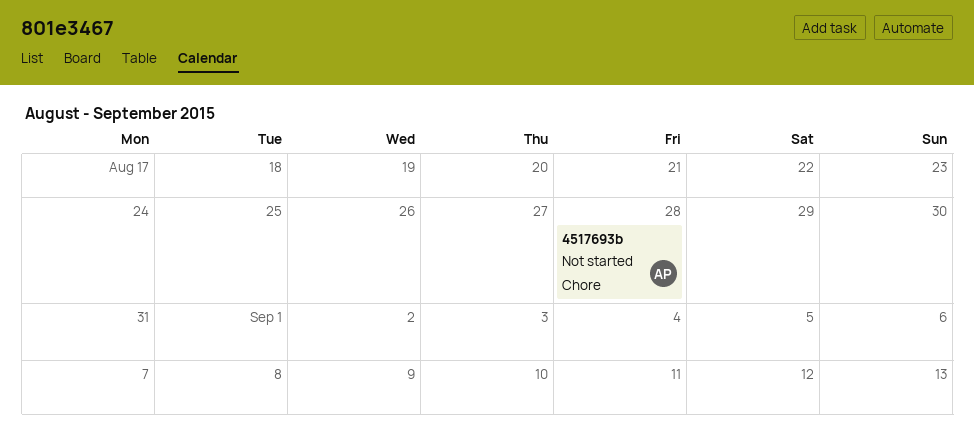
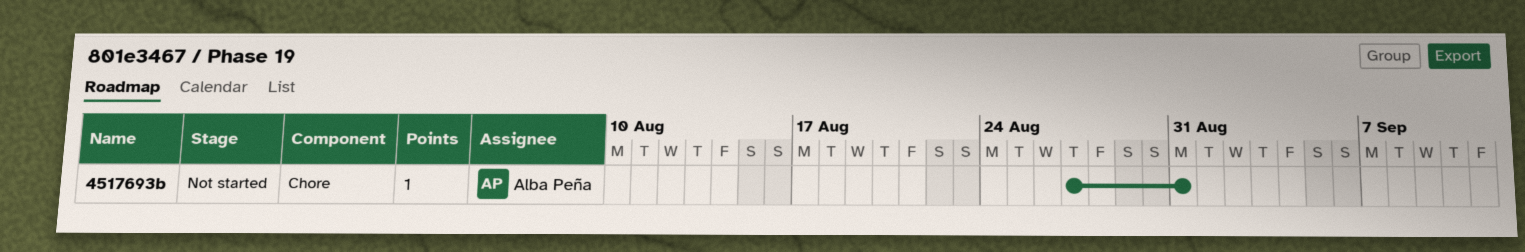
4517693b, due: Aug 28 -> Aug 31

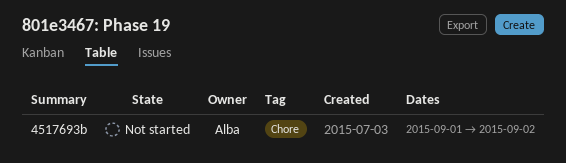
4517693b, start: Aug 27 -> Sep 1
4517693b, due: Aug 31 -> Sep 2

